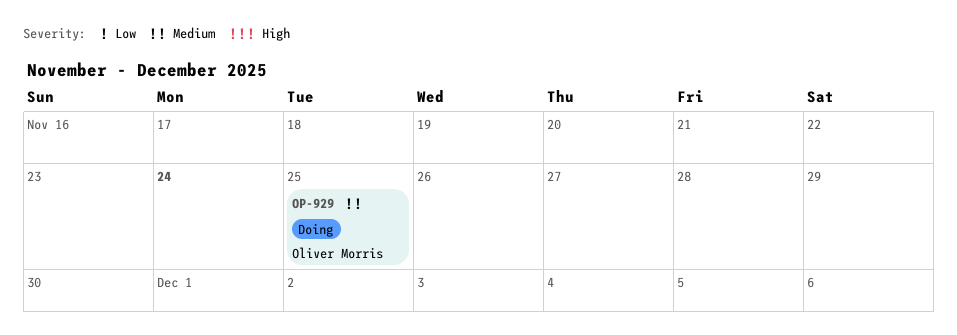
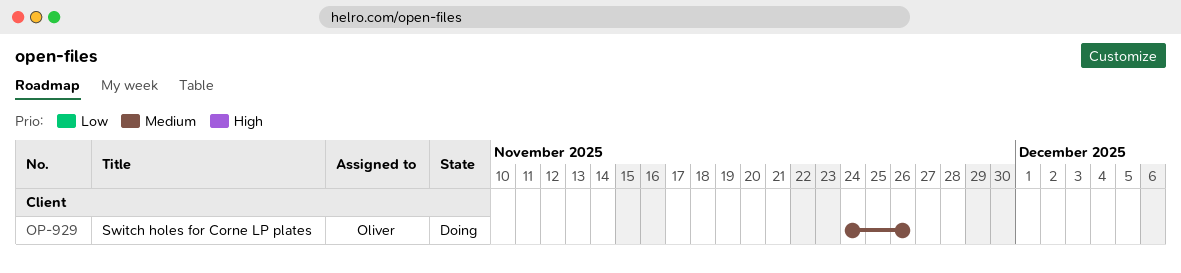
OP-929, due: Nov 25 -> Nov 26

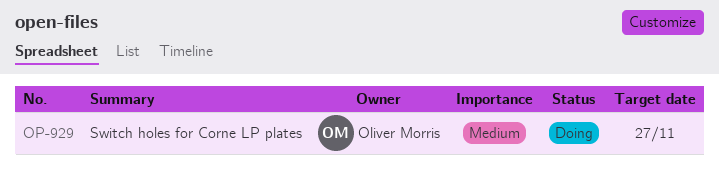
OP-929, due: Nov 26 -> Nov 27

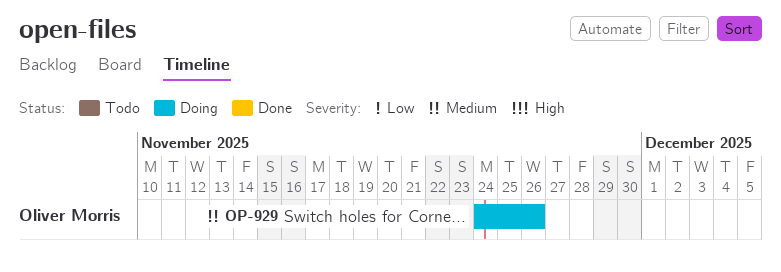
OP-929, due: Nov 27 -> Nov 26

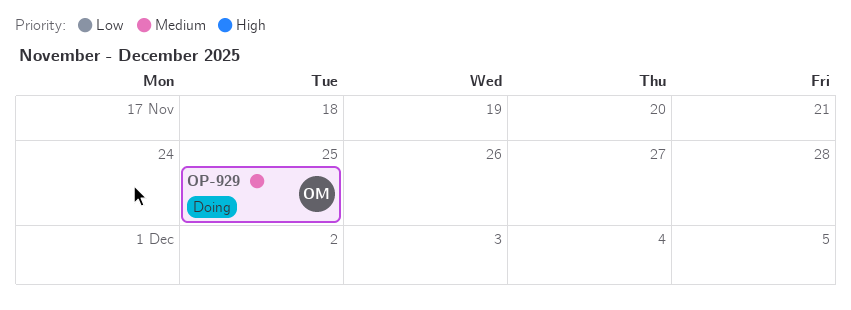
OP-929, due: Nov 26 -> Nov 25

